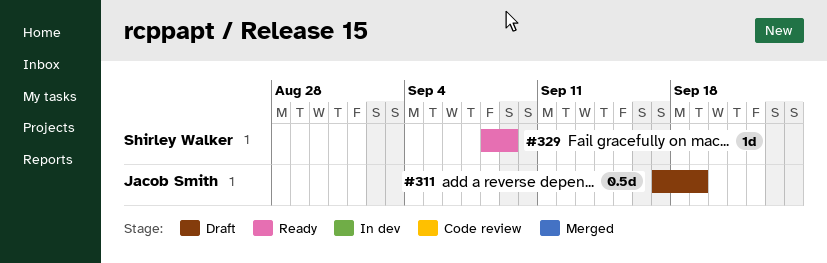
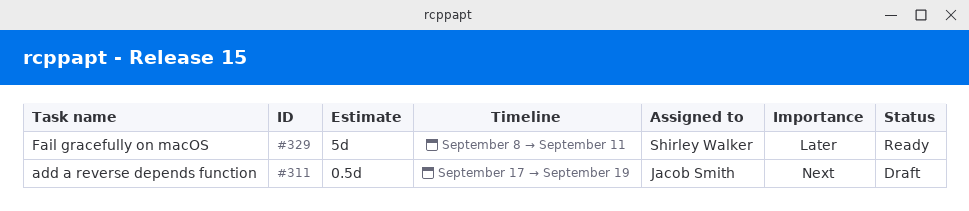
#329, estimate: 1d -> 5d
#329, due: Sep 9 -> Sep 11

